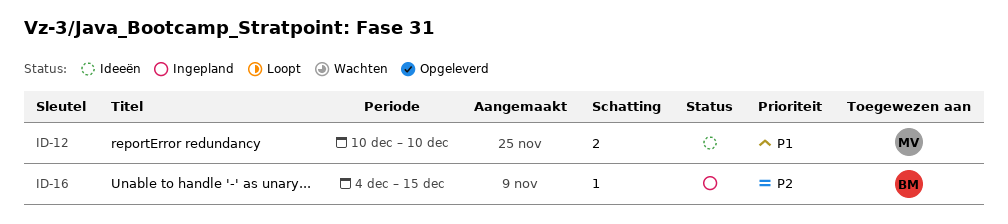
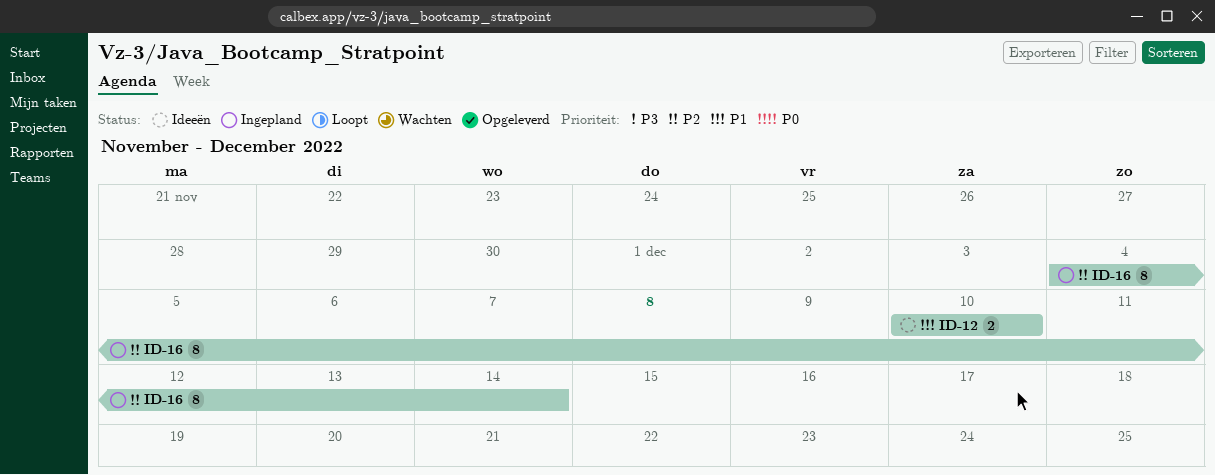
ID-16, estimate: 1 -> 8
ID-16, due: Dec 15 -> Dec 14

